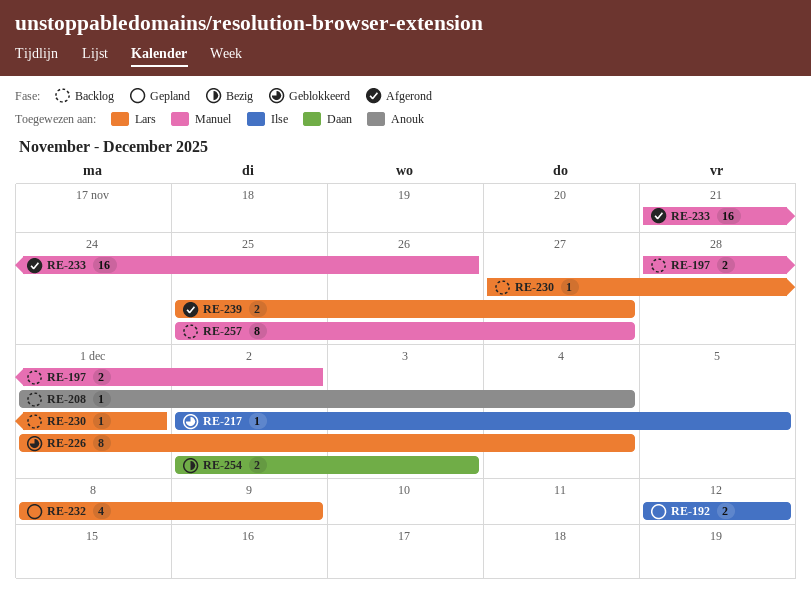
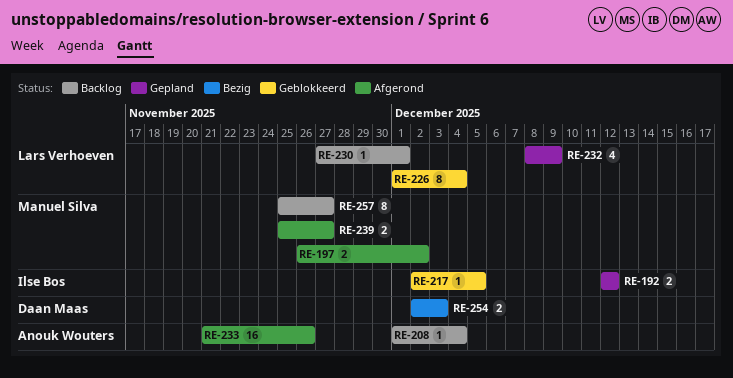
RE-197, status: Backlog -> Afgerond
RE-197, start: Nov 28 -> Nov 26
RE-233, owner: Manuel Silva -> Anouk Wouters
RE-239, owner: Lars Verhoeven -> Manuel Silva

